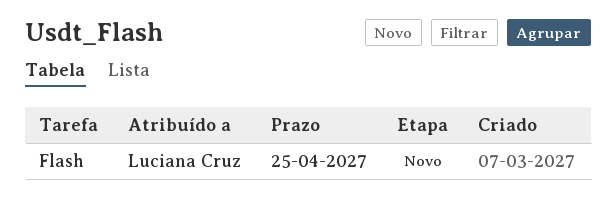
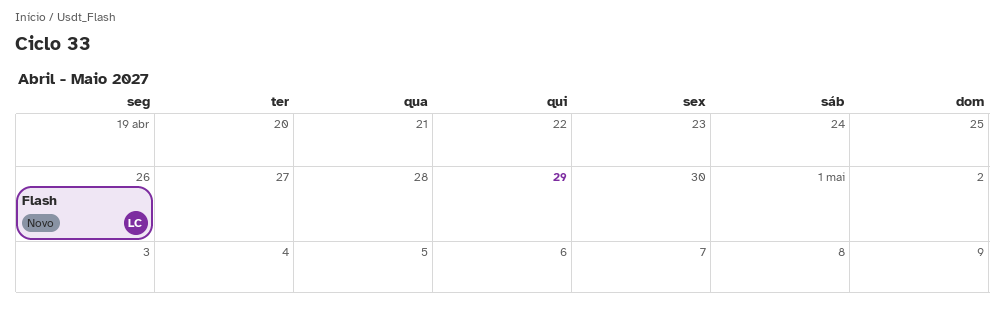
Flash, due: Apr 25 -> Apr 26

